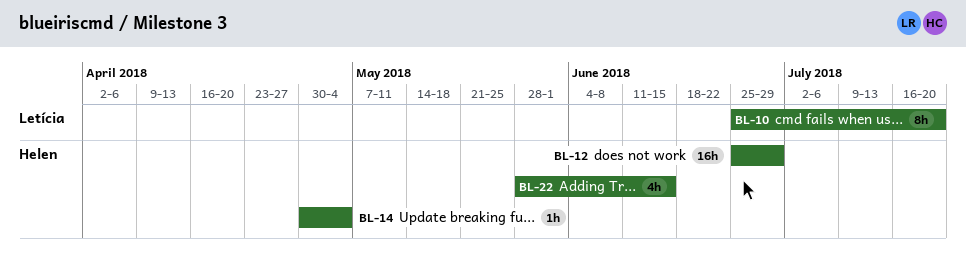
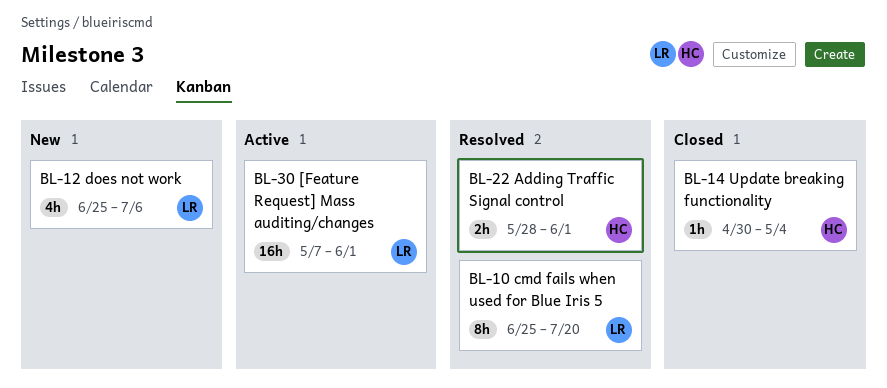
BL-12, owner: Helen -> Letícia
BL-12, estimate: 16h -> 4h
BL-12, due: Jun 29 -> Jul 6
BL-22, estimate: 4h -> 2h
BL-22, due: Jun 15 -> Jun 1
BL-30: none -> present

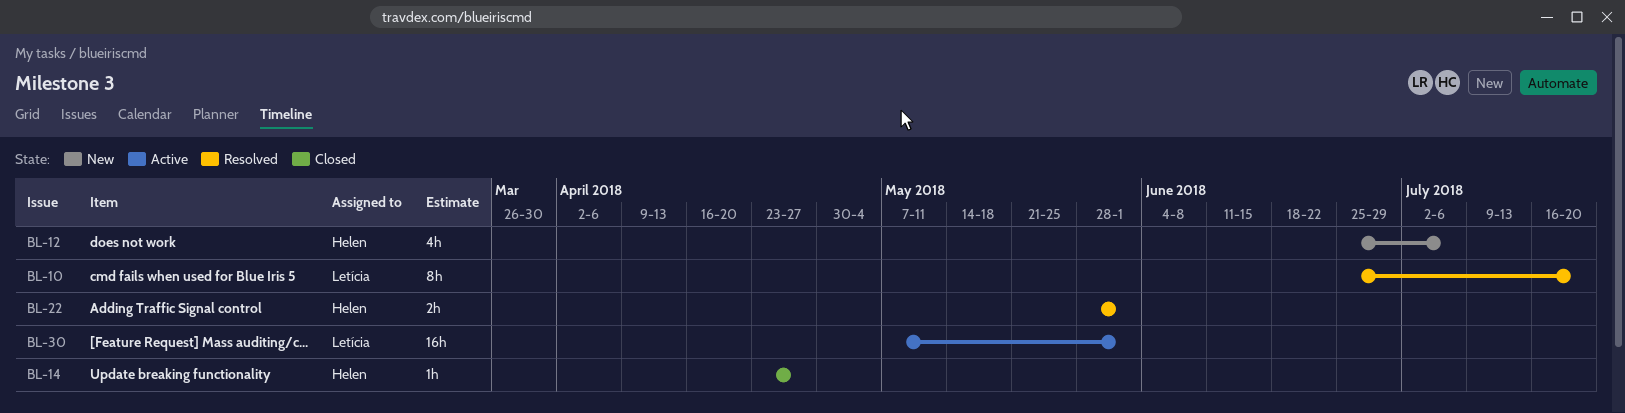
BL-12, owner: Letícia -> Helen
BL-14, start: Apr 30 -> Apr 23
BL-14, due: May 4 -> Apr 27

